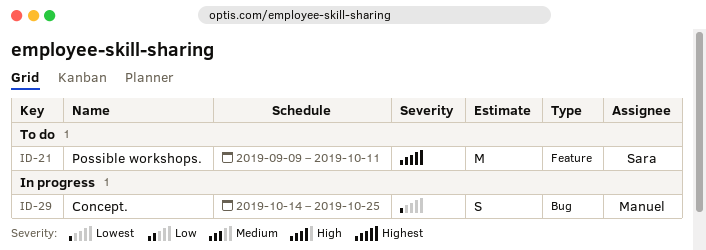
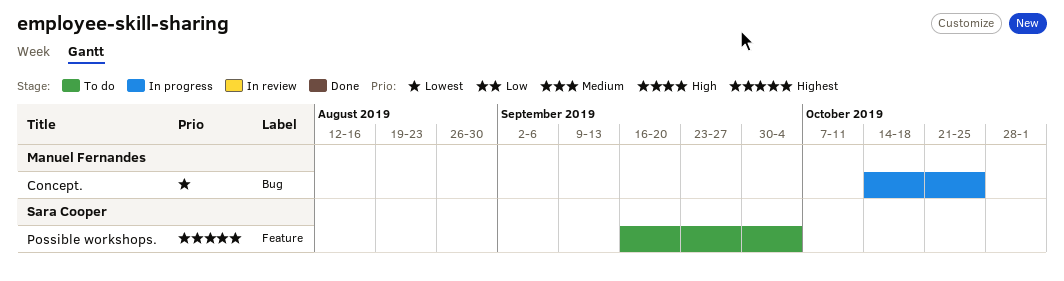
Possible workshops., start: Sep 9 -> Sep 16
Possible workshops., due: Oct 11 -> Oct 4

